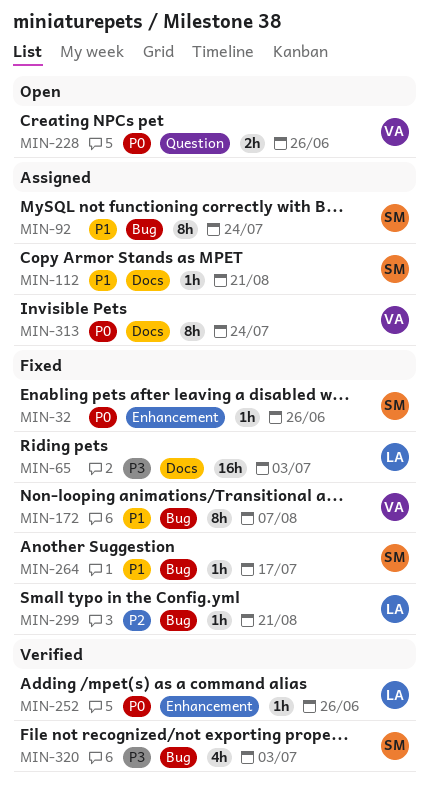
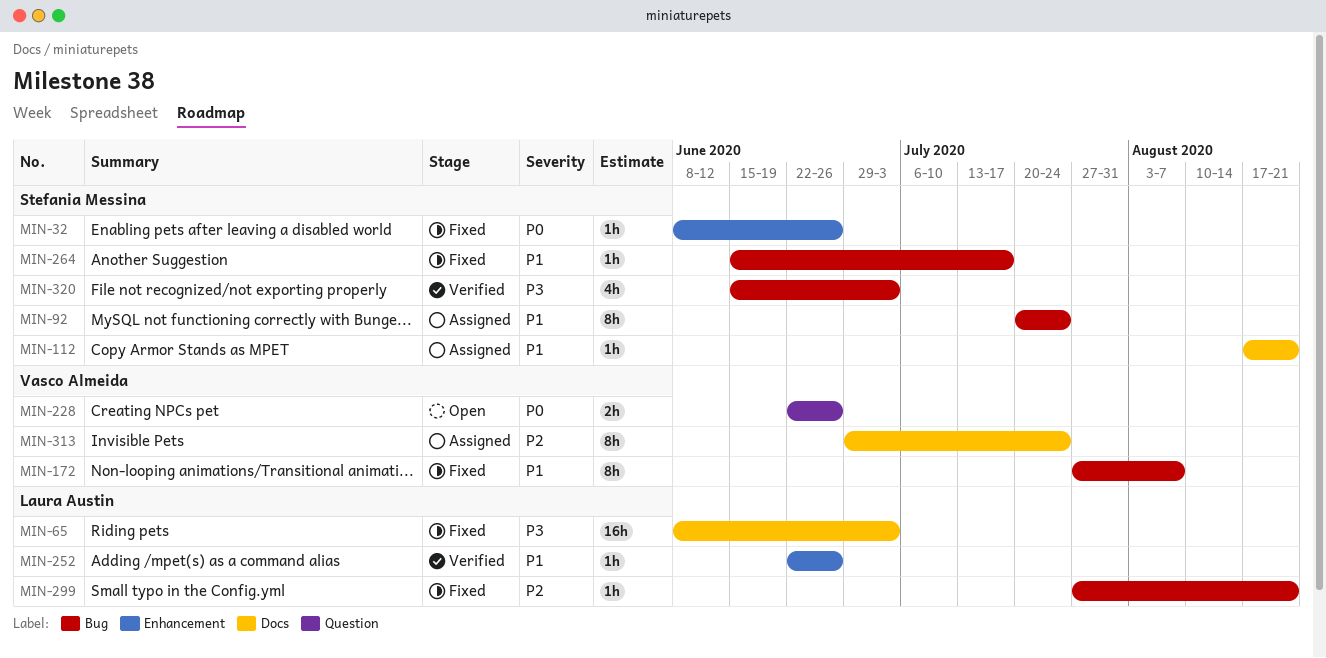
MIN-252, priority: P0 -> P1
MIN-313, priority: P0 -> P2

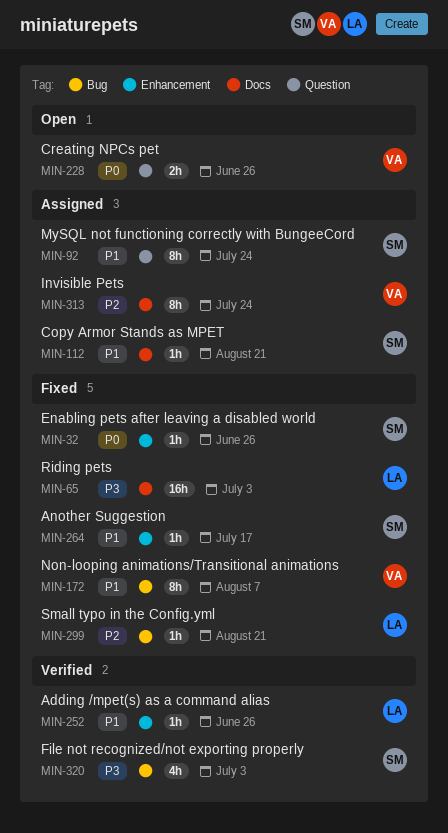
MIN-92, label: Bug -> Question
MIN-264, label: Bug -> Enhancement

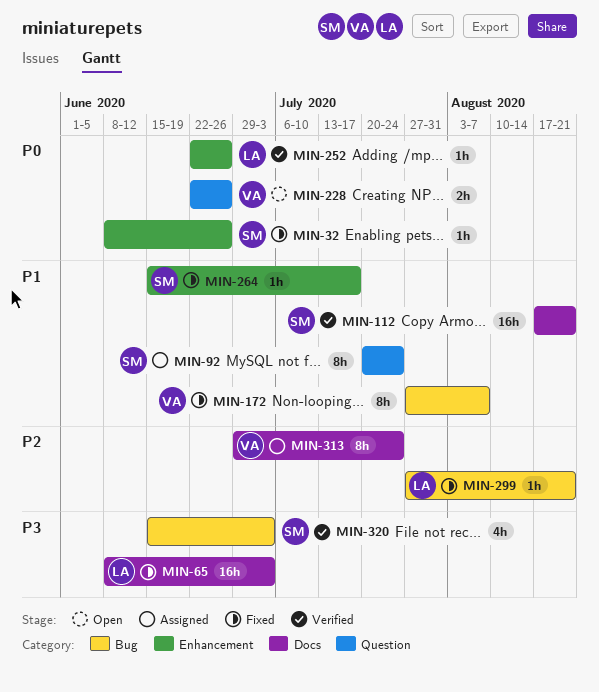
MIN-112, status: Assigned -> Verified
MIN-112, estimate: 1h -> 16h
MIN-252, priority: P1 -> P0

